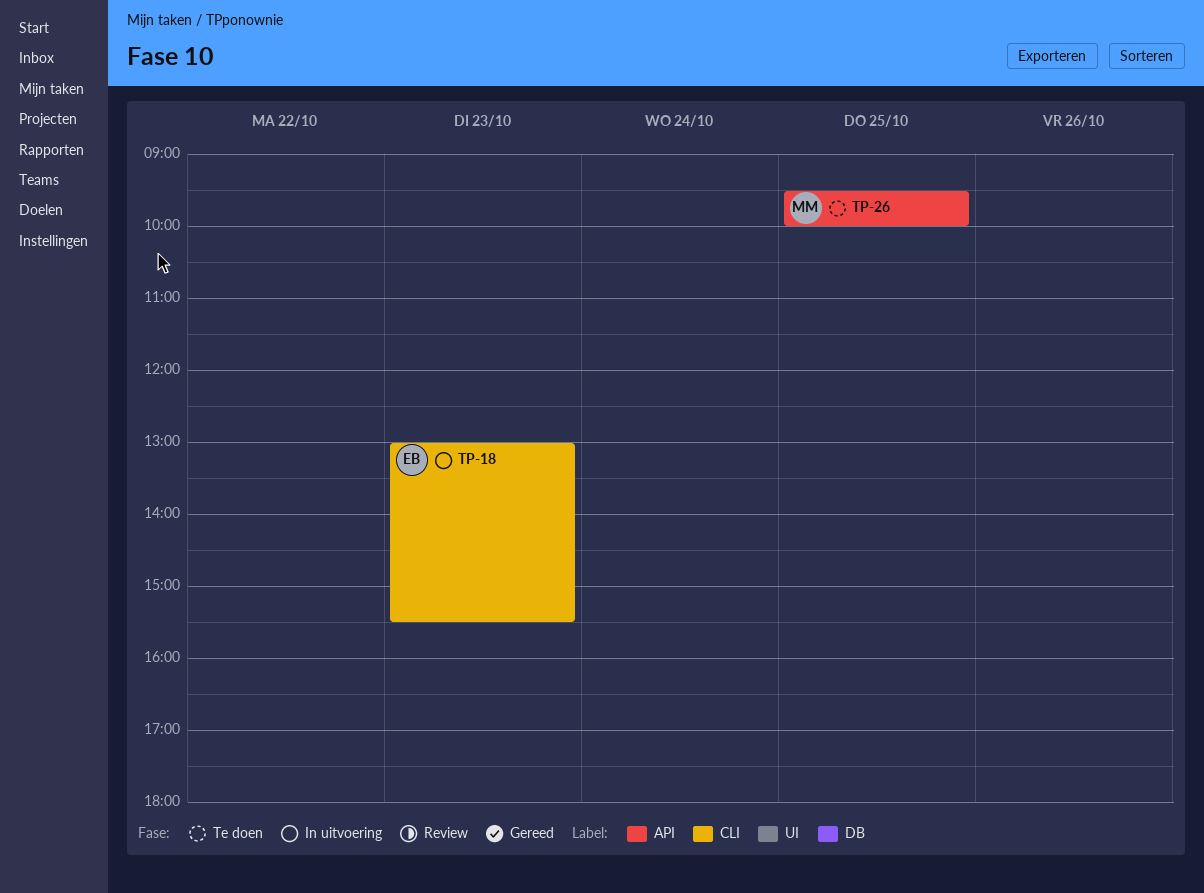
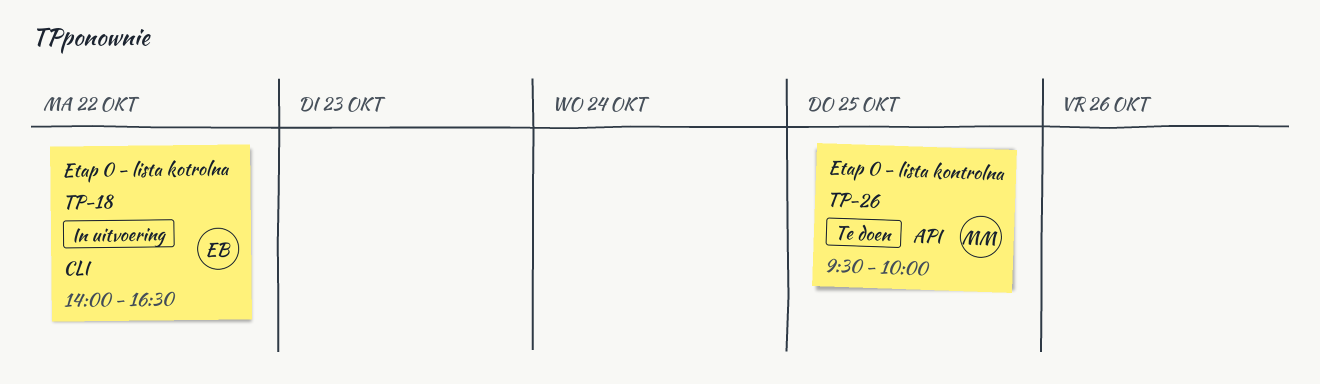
TP-18, day: Oct 23 -> Oct 22
TP-18, begins: 13:00 -> 14:00
TP-18, ends: 15:30 -> 16:30

